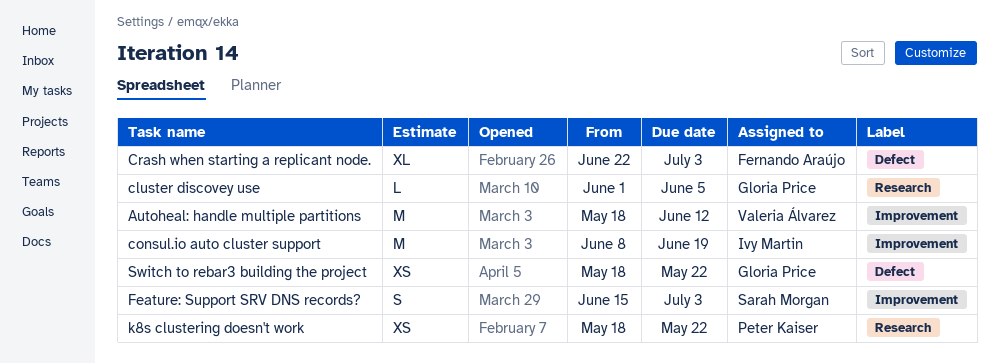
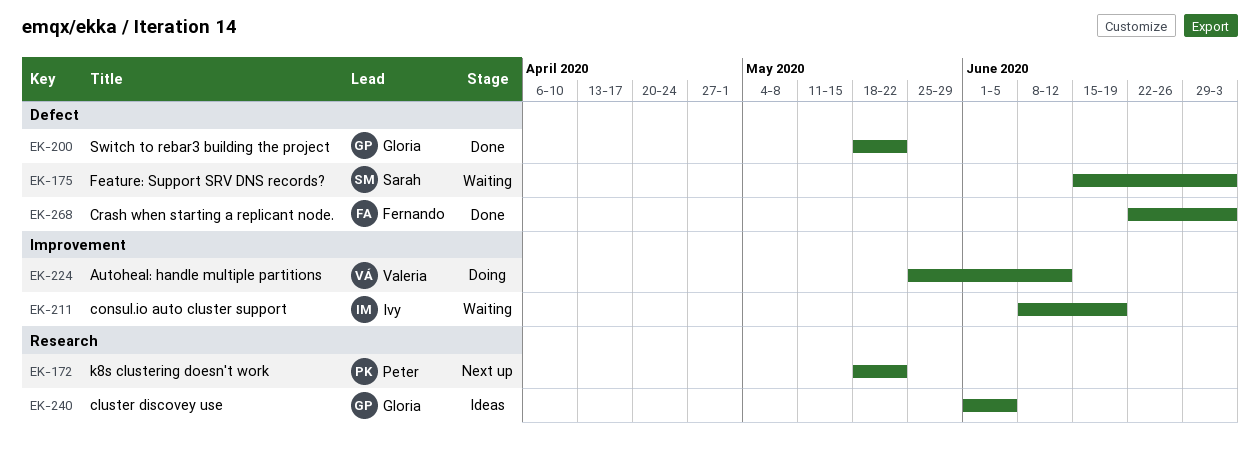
Autoheal: handle multiple partitions, start: May 18 -> May 25
Feature: Support SRV DNS records?, label: Improvement -> Defect

